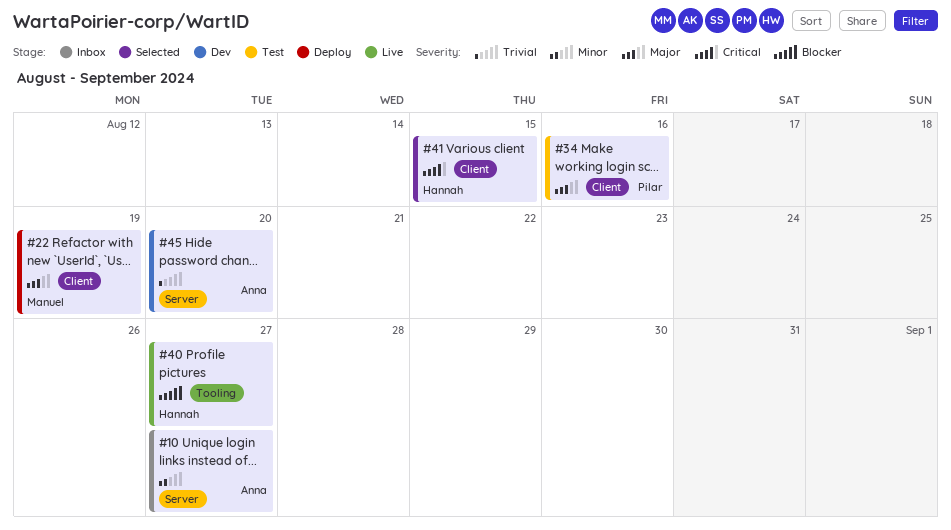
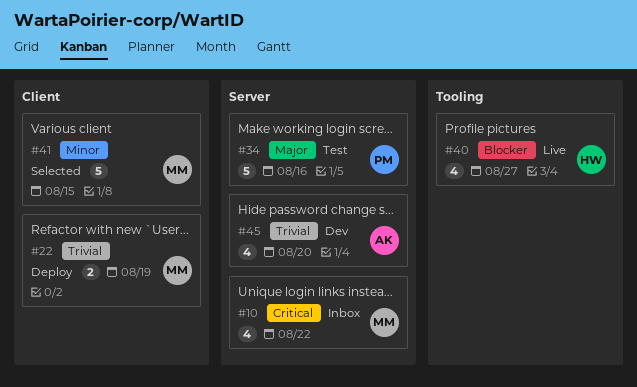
#10, owner: Anna -> Manuel
#10, priority: Minor -> Critical
#10, due: Aug 27 -> Aug 22
#22, priority: Major -> Trivial
#34, label: Client -> Server
#41, owner: Hannah -> Manuel
#41, priority: Critical -> Minor

